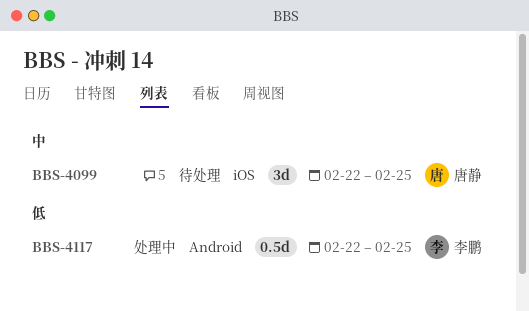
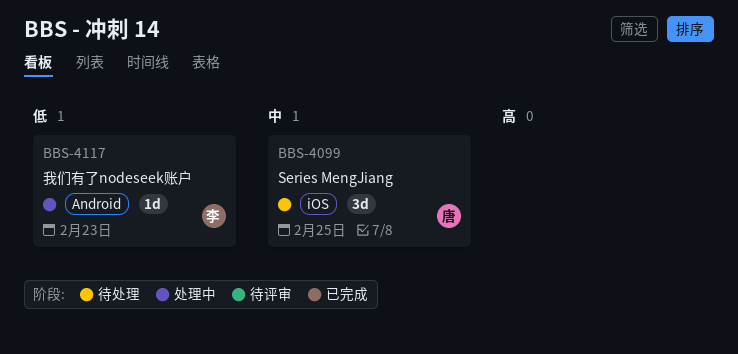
BBS-4117, estimate: 0.5d -> 1d
BBS-4117, due: Feb 25 -> Feb 23

